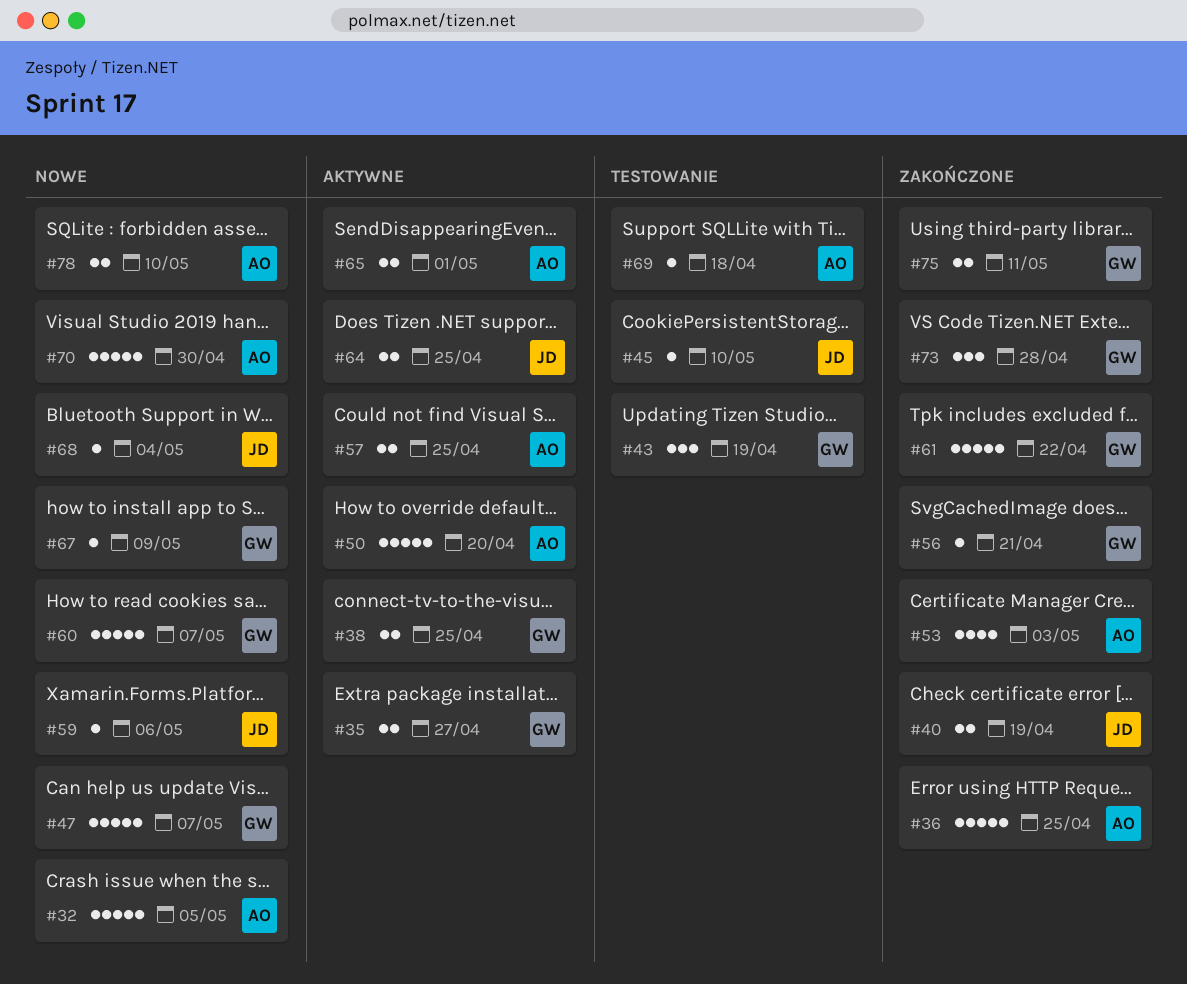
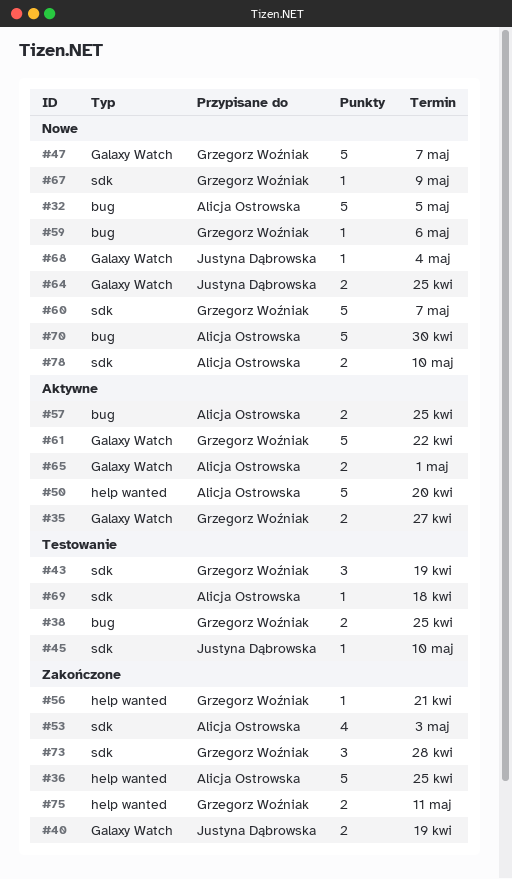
#38, status: Aktywne -> Testowanie
#59, owner: Justyna Dąbrowska -> Grzegorz Woźniak
#61, status: Zakończone -> Aktywne
#64, status: Aktywne -> Nowe

